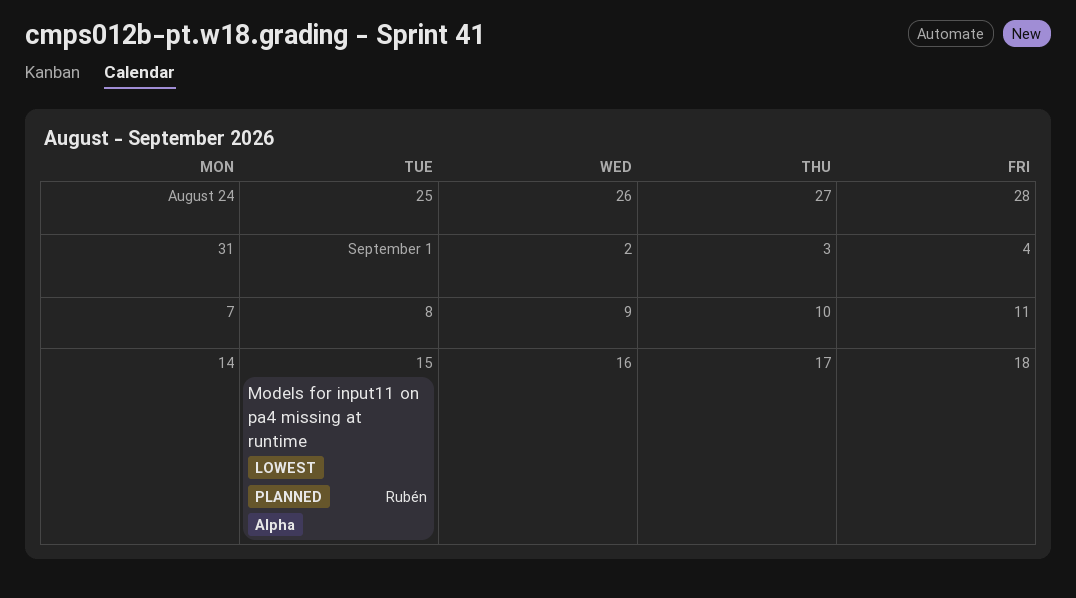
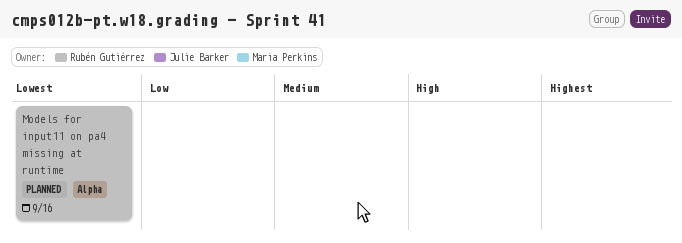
Models for input11 on pa4 missing at runtime, due: Sep 15 -> Sep 16

